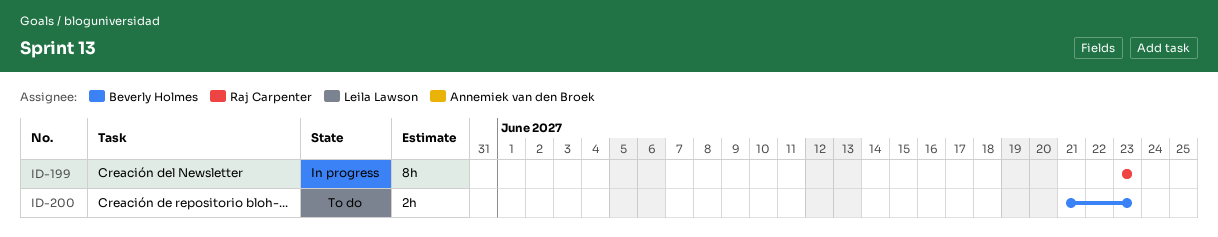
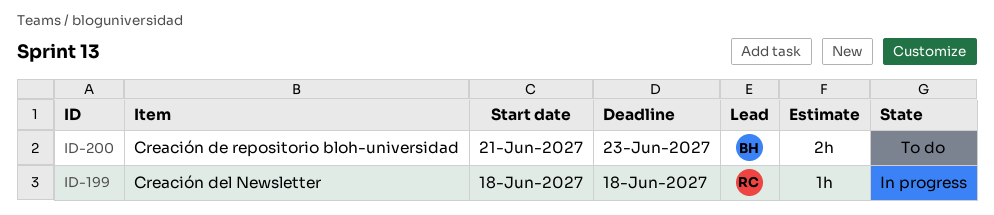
ID-199, estimate: 8h -> 1h
ID-199, start: Jun 23 -> Jun 18
ID-199, due: Jun 23 -> Jun 18

